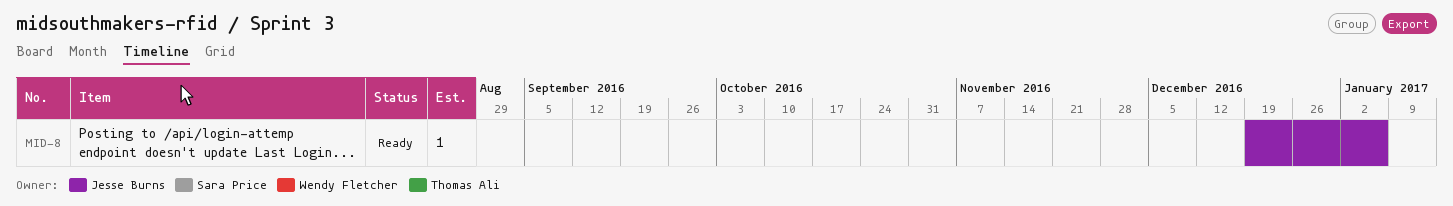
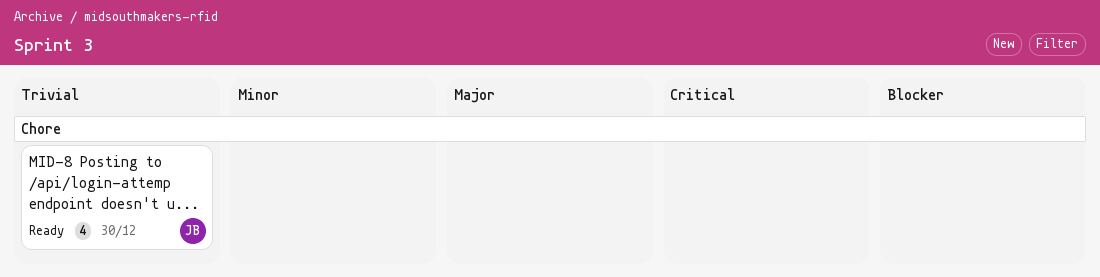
MID-8, estimate: 1 -> 4
MID-8, due: Jan 6 -> Dec 30

